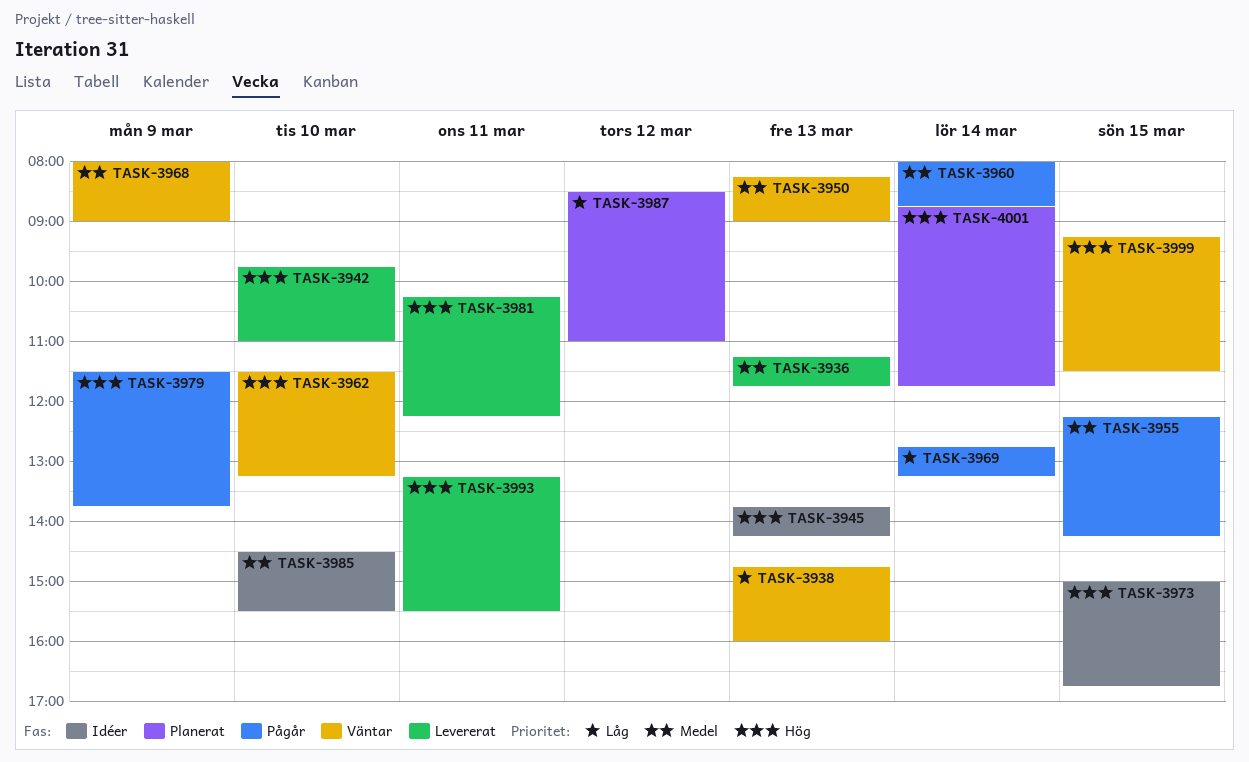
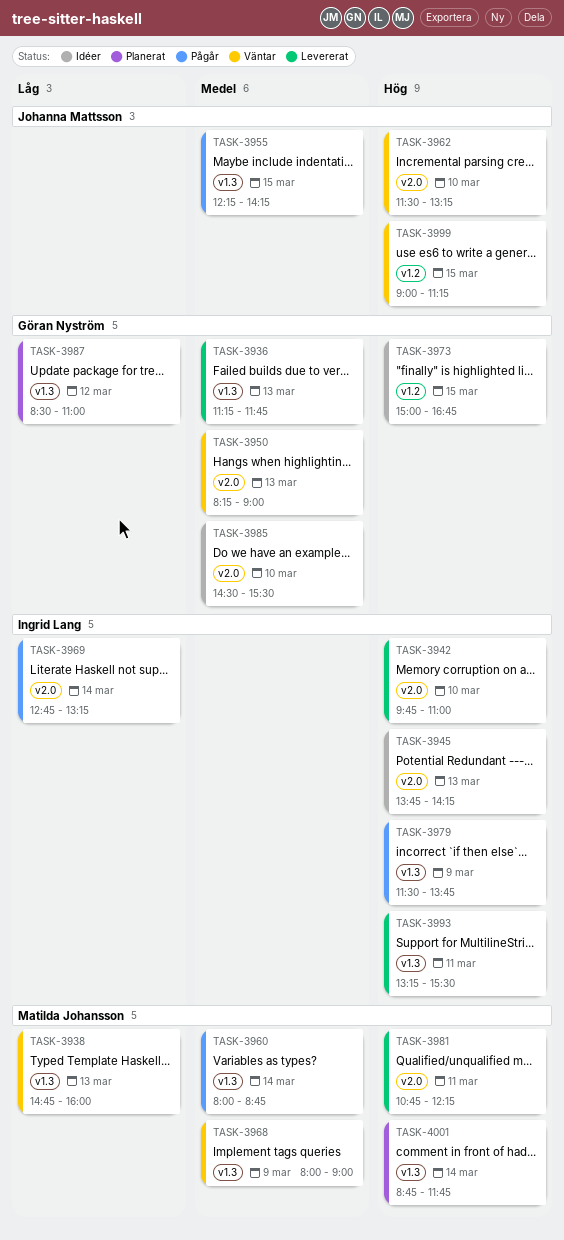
TASK-3981, begins: 10:15 -> 10:45
TASK-3999, begins: 09:15 -> 09:00
TASK-3999, ends: 11:30 -> 11:15

